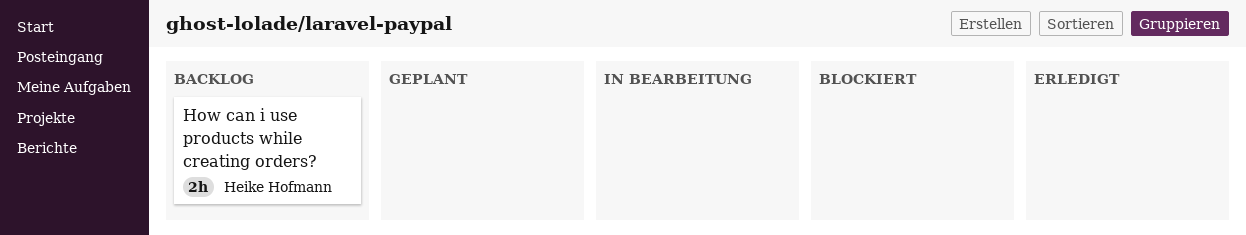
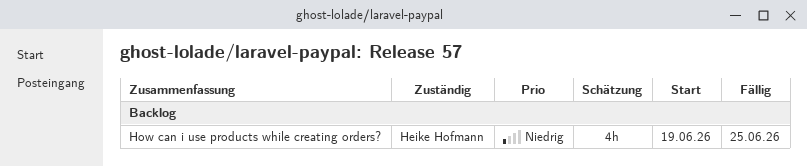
How can i use products while creating orders?, estimate: 2h -> 4h

